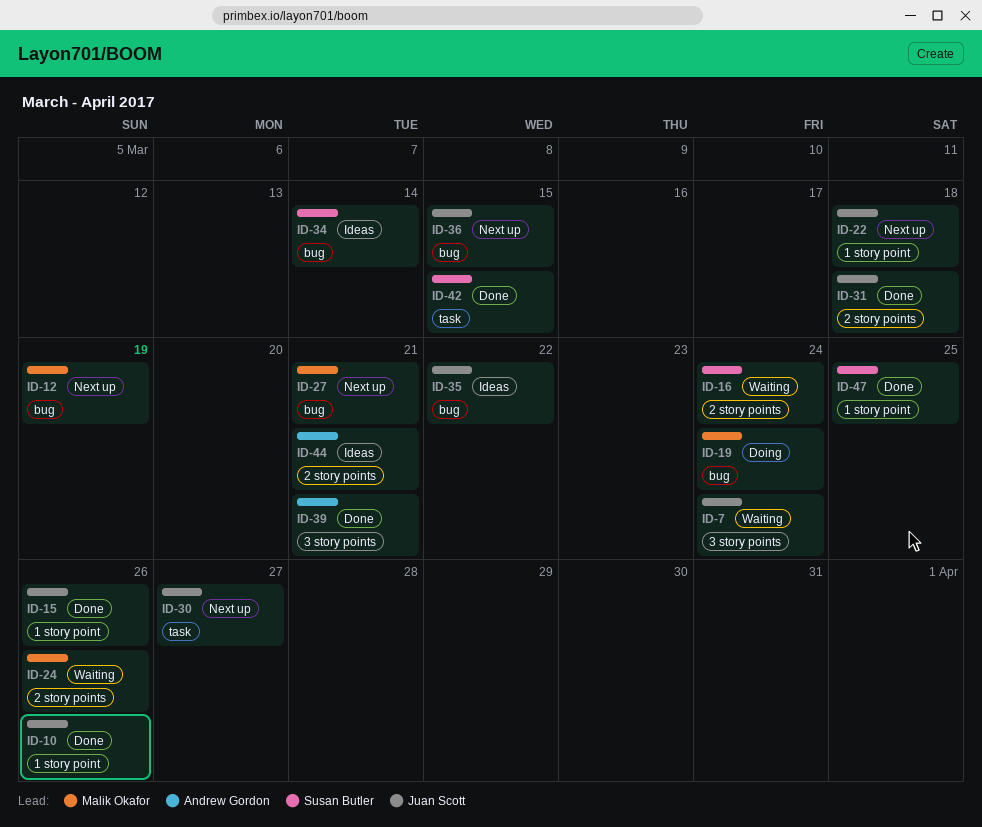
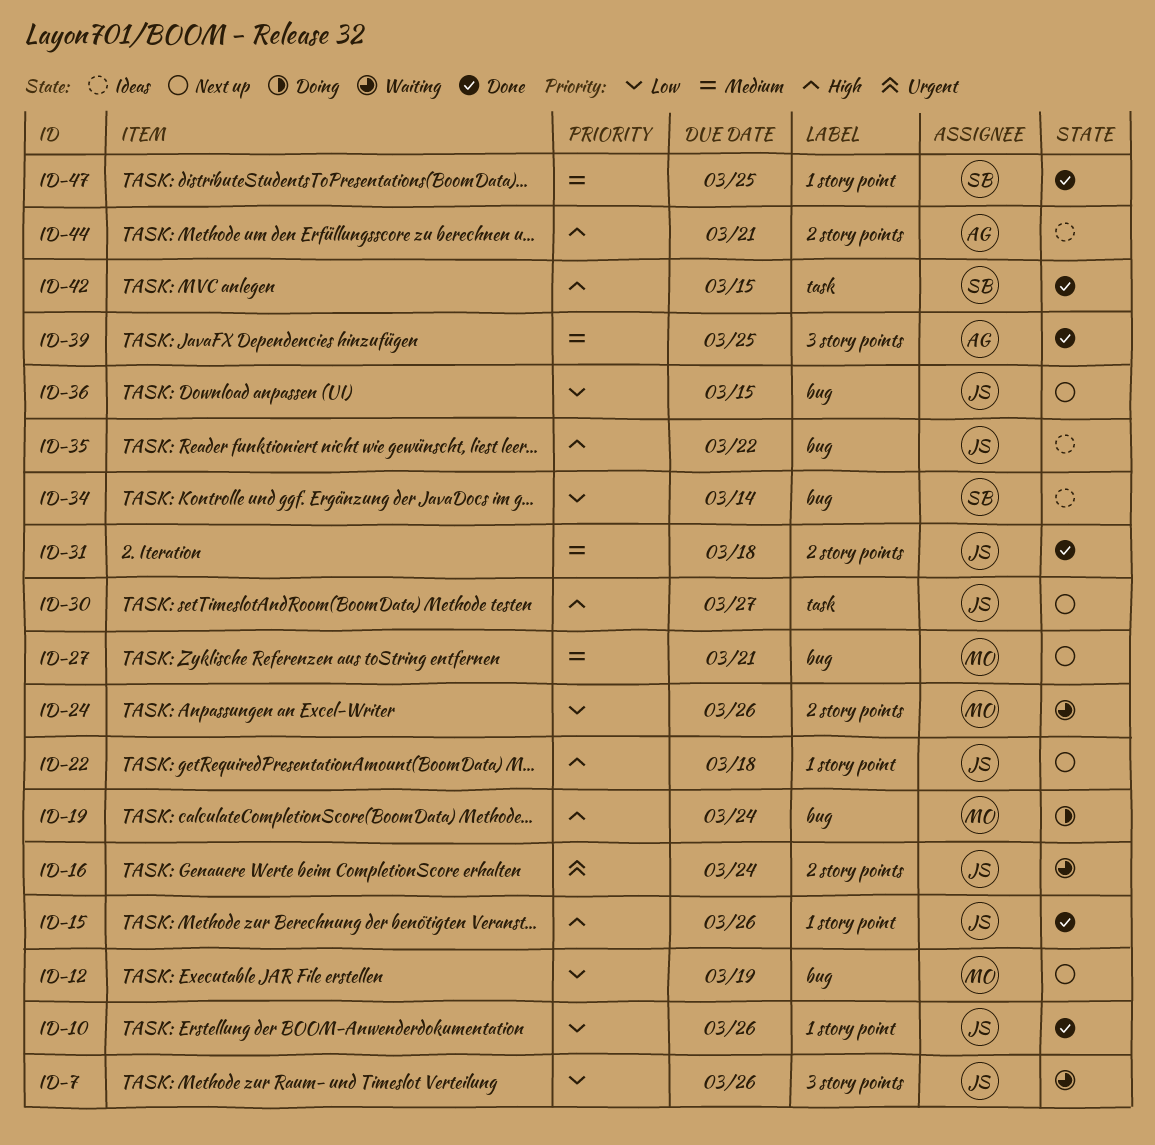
ID-7, due: Mar 24 -> Mar 26
ID-16, owner: Susan Butler -> Juan Scott
ID-39, due: Mar 21 -> Mar 25

